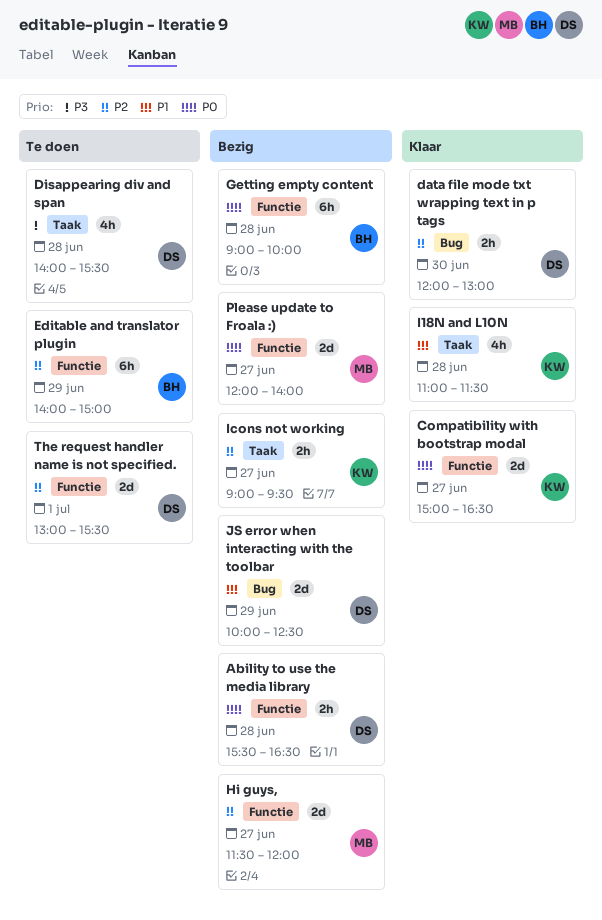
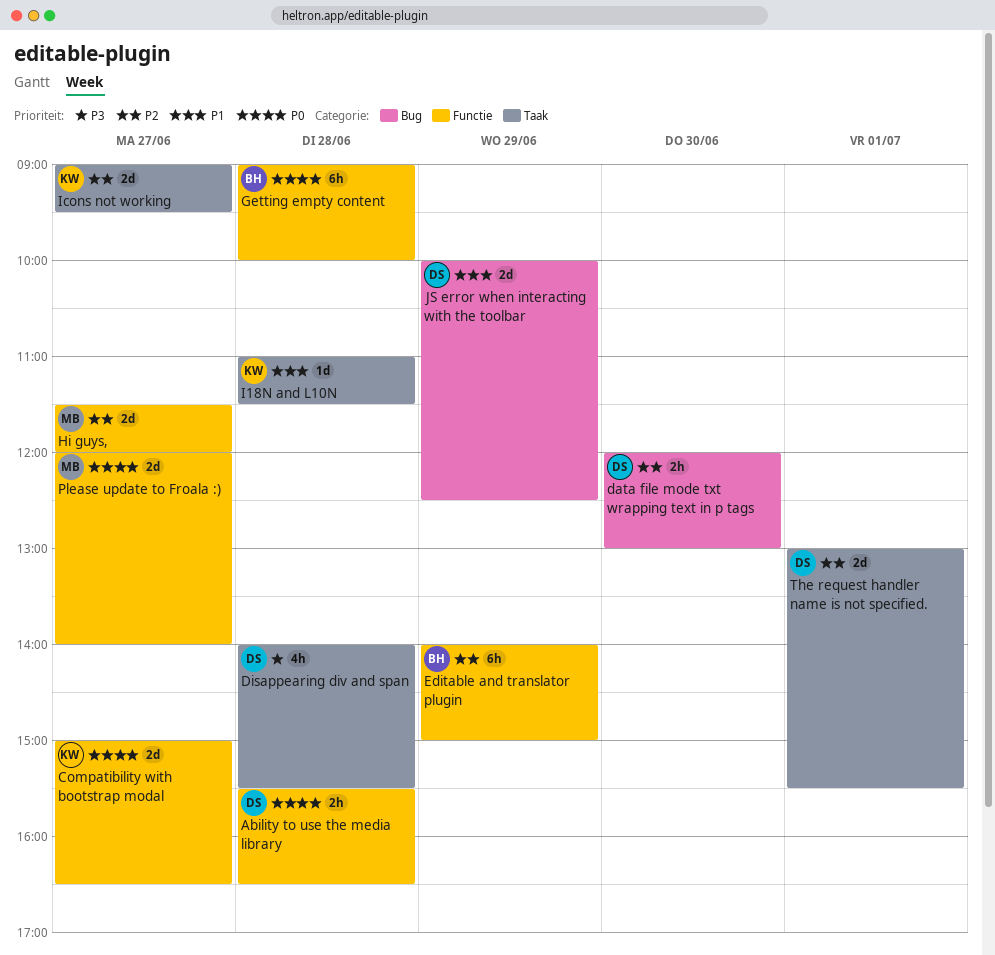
I18N and L10N, estimate: 4h -> 1d
Icons not working, estimate: 2h -> 2d
The request handler name is not specified., label: Functie -> Taak

